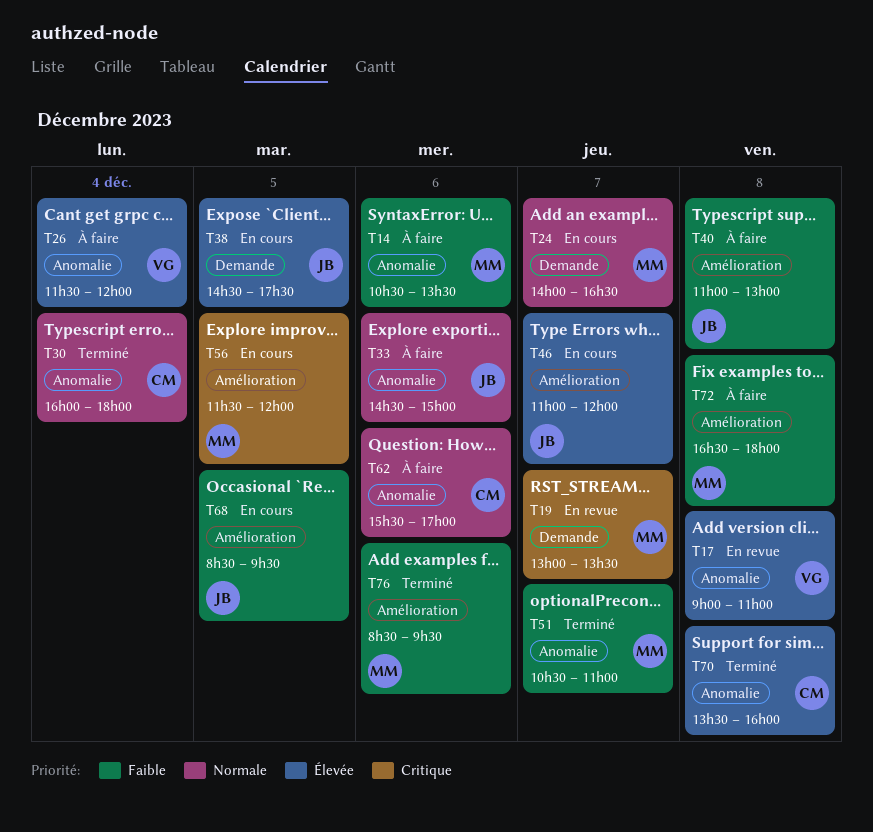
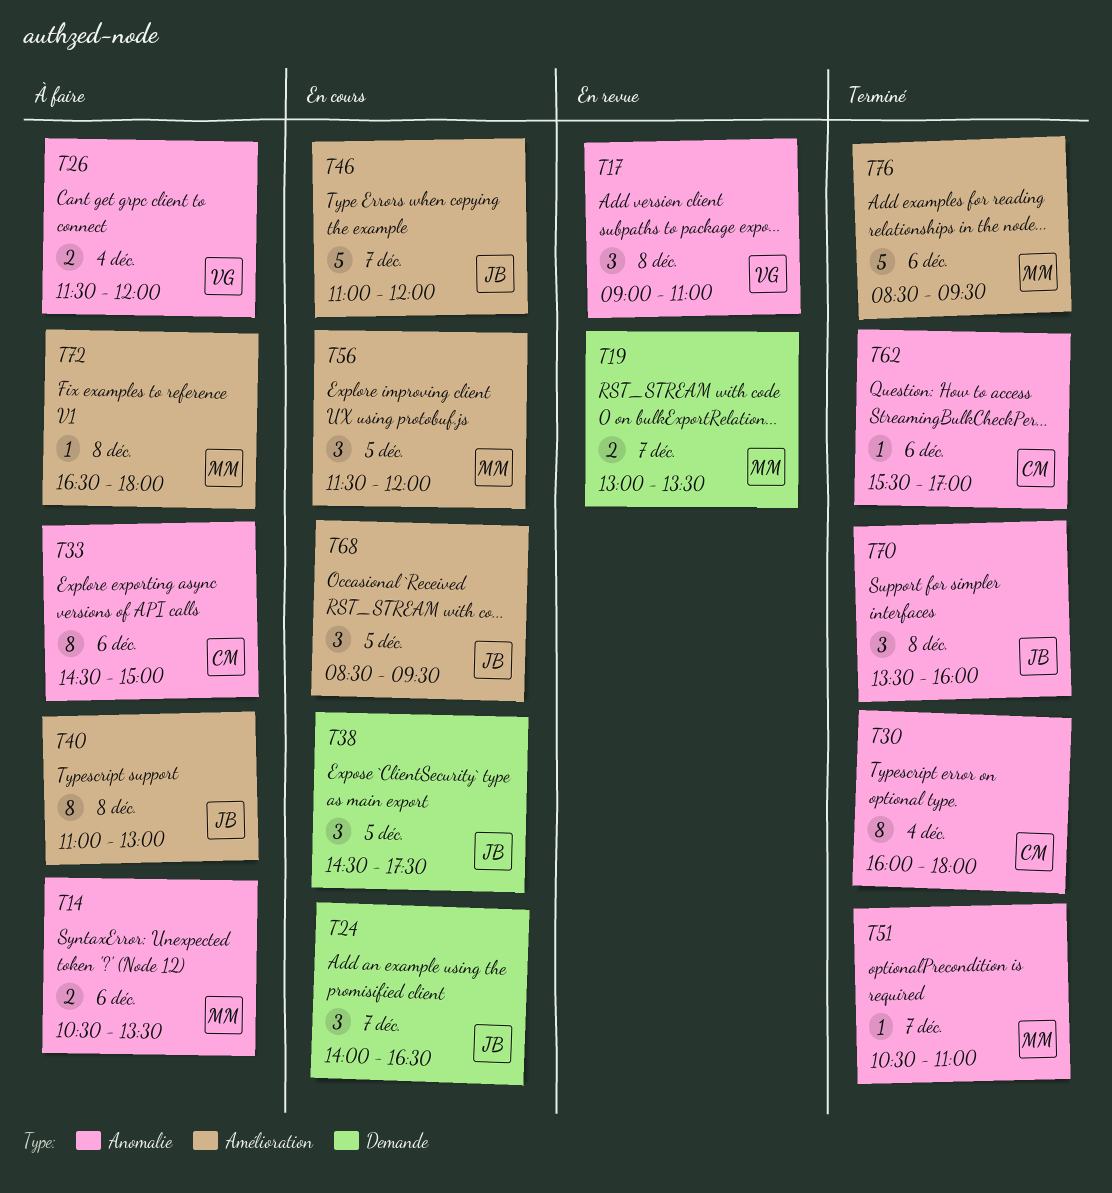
T24, owner: MM -> JB
T33, owner: JB -> CM
T62, status: À faire -> Terminé
T70, owner: CM -> JB

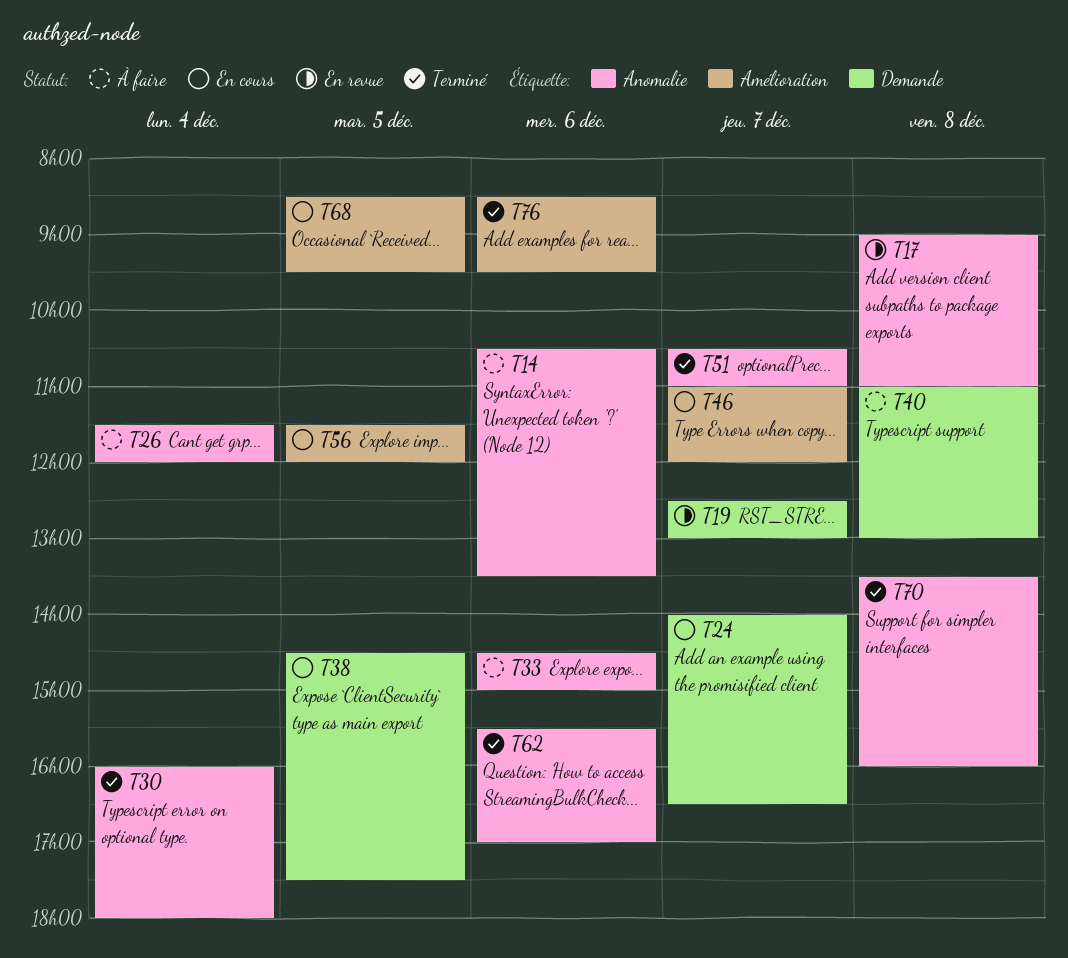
T19, begins: 13:00 -> 12:30
T19, ends: 13:30 -> 13:00
T40, label: Amélioration -> Demande
T72: present -> none

